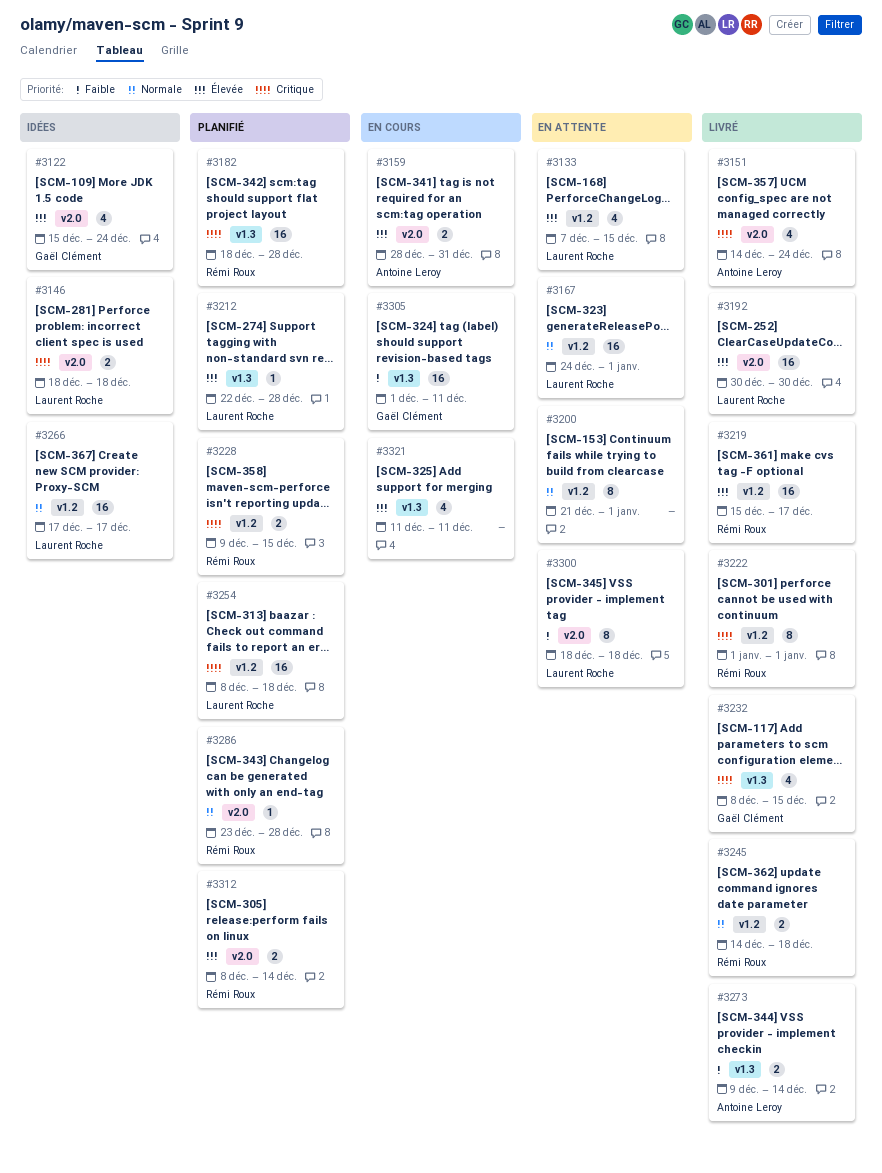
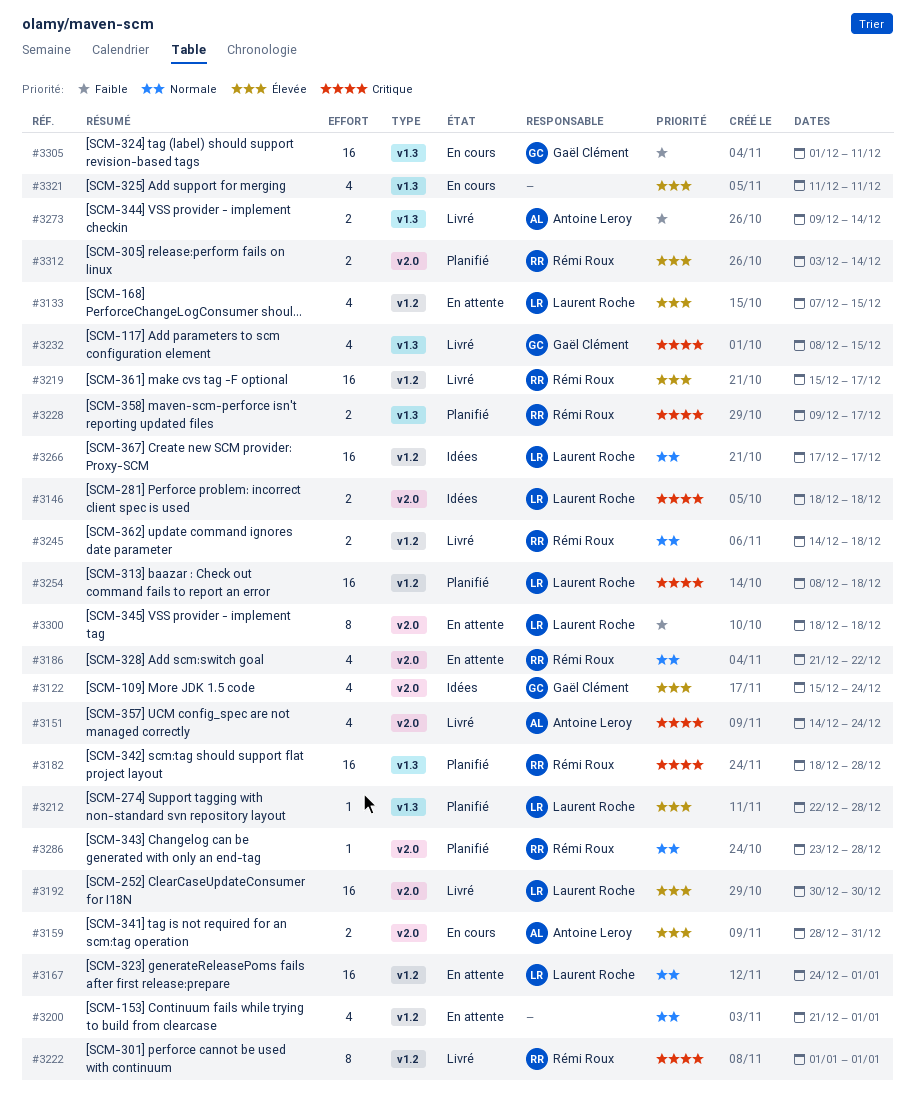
#3186: none -> present
#3200, estimate: 8 -> 4
#3228, label: v1.2 -> v1.3
#3228, due: Dec 15 -> Dec 17
#3312, start: Dec 8 -> Dec 3

